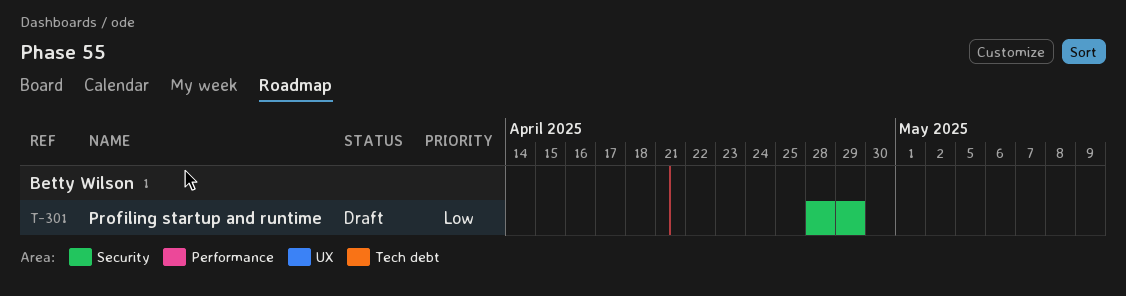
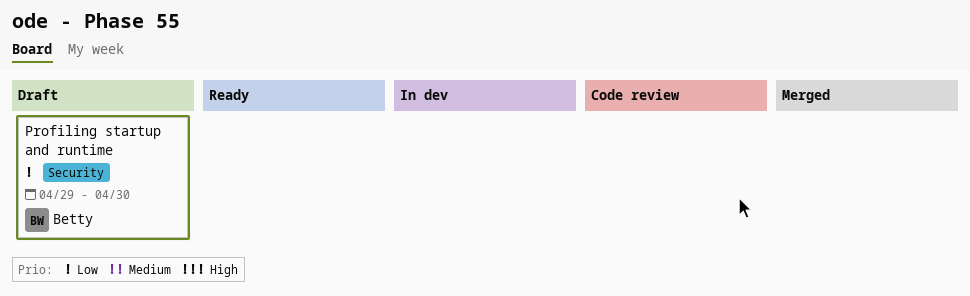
Profiling startup and runtime, start: Apr 28 -> Apr 29
Profiling startup and runtime, due: Apr 29 -> Apr 30

